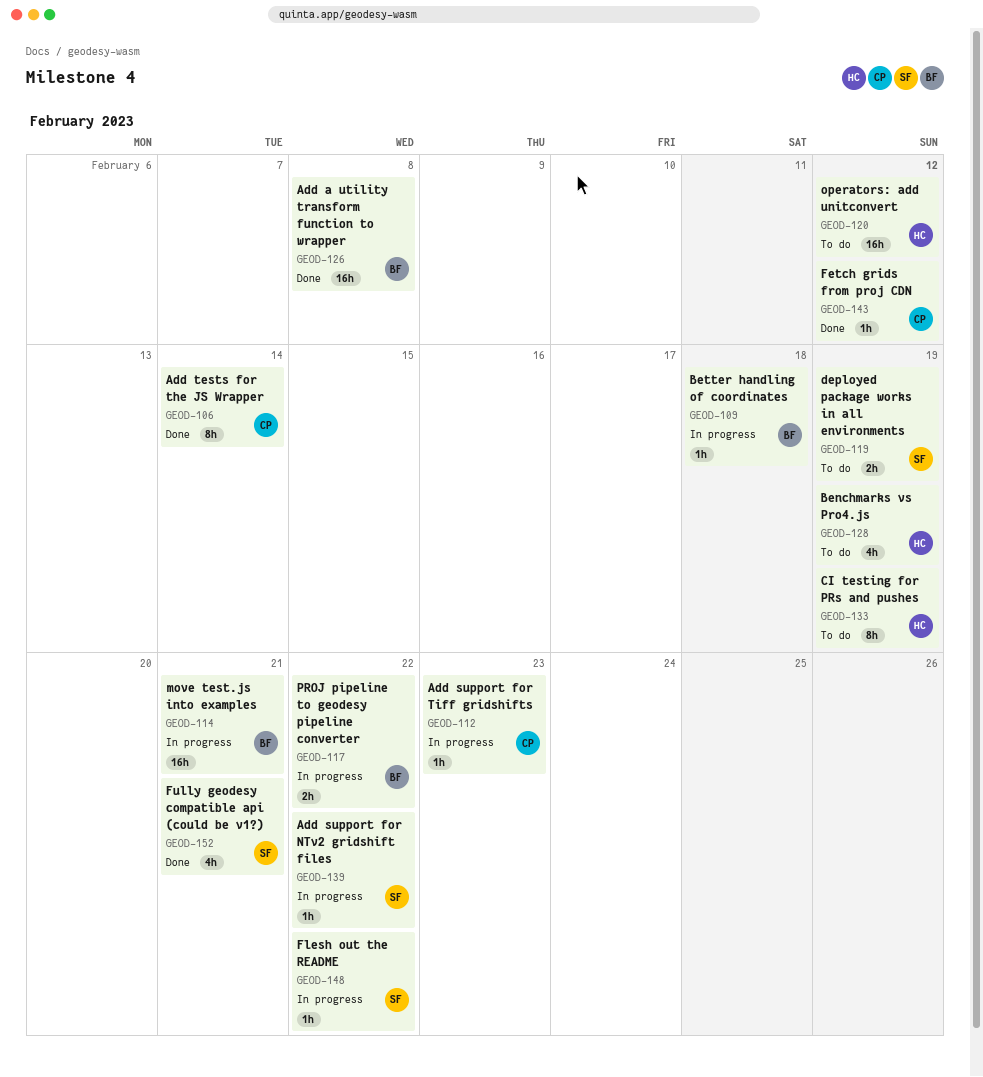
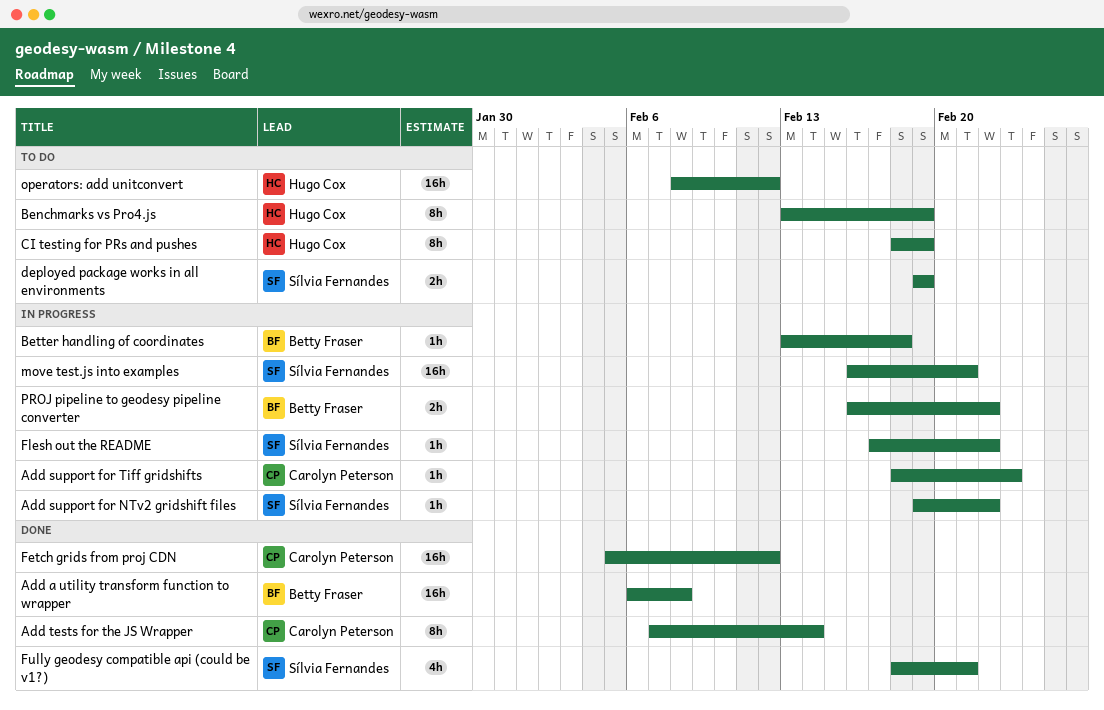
Benchmarks vs Pro4.js, estimate: 4h -> 8h
Fetch grids from proj CDN, estimate: 1h -> 16h
move test.js into examples, owner: Betty Fraser -> Sílvia Fernandes

